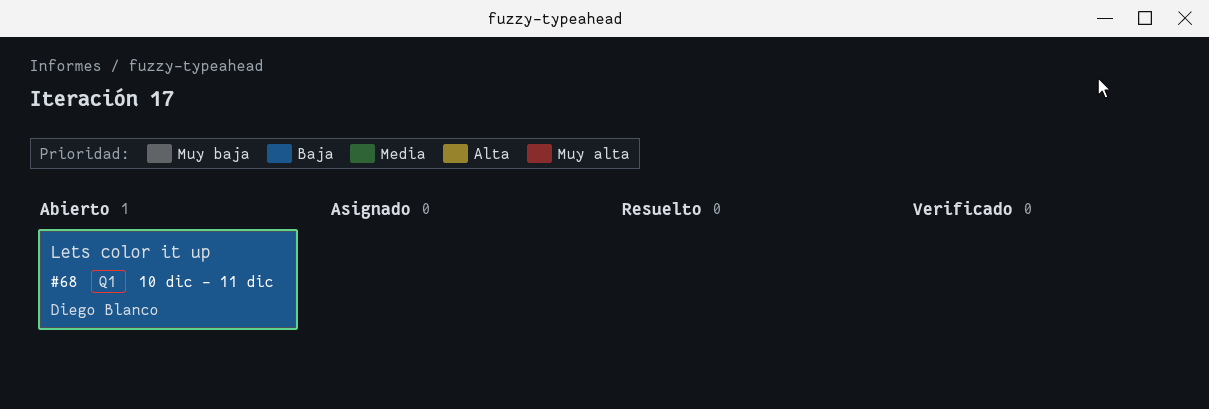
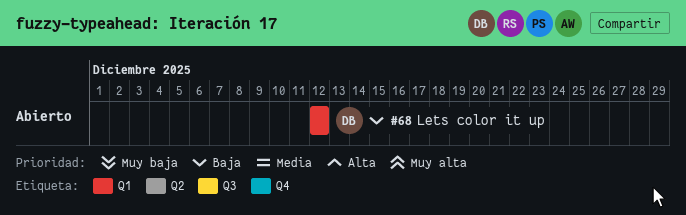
#68, start: Dec 10 -> Dec 12
#68, due: Dec 11 -> Dec 12

